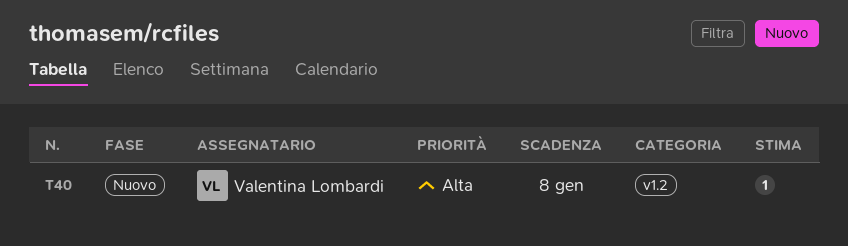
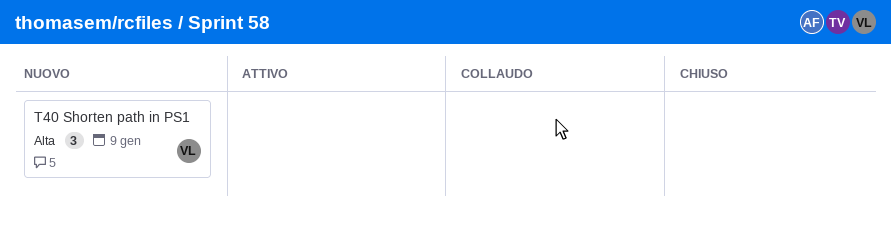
T40, estimate: 1 -> 3
T40, due: Jan 8 -> Jan 9

